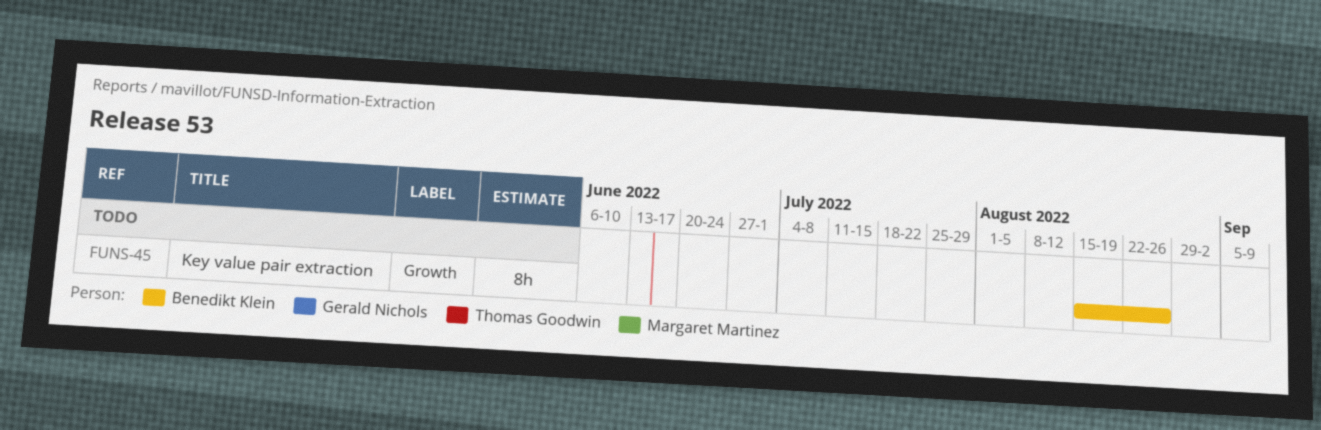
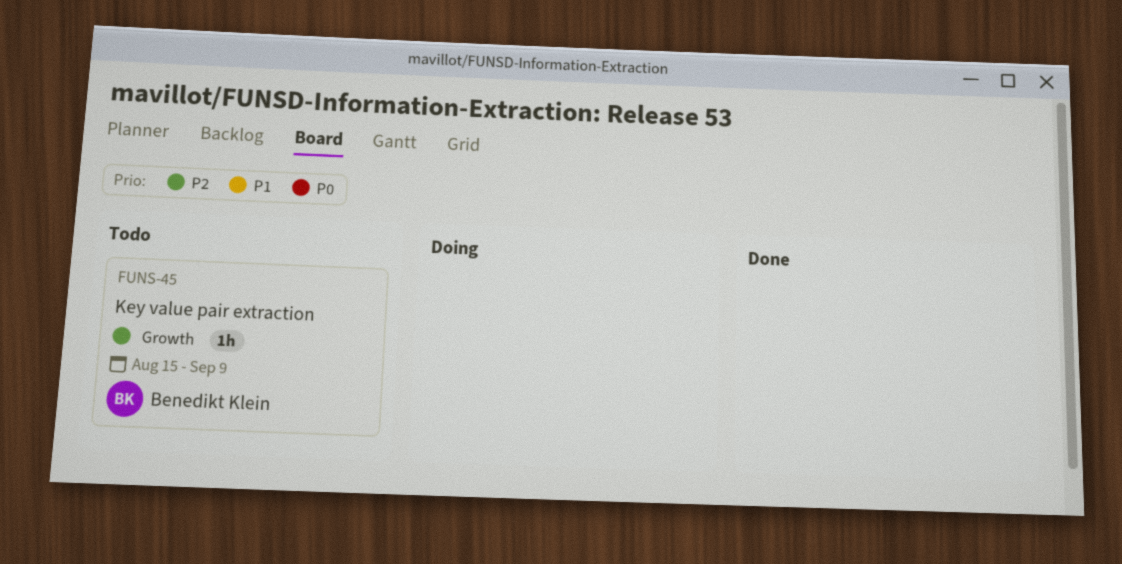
FUNS-45, estimate: 8h -> 1h
FUNS-45, due: Aug 26 -> Sep 9

